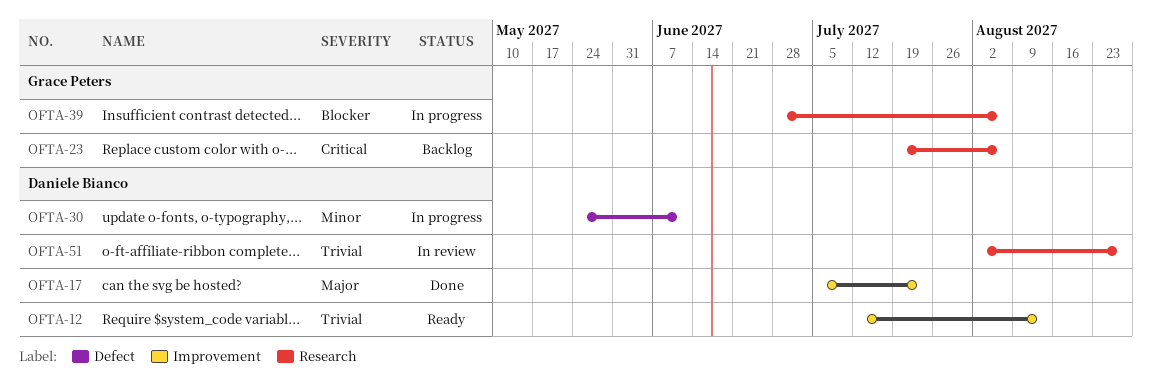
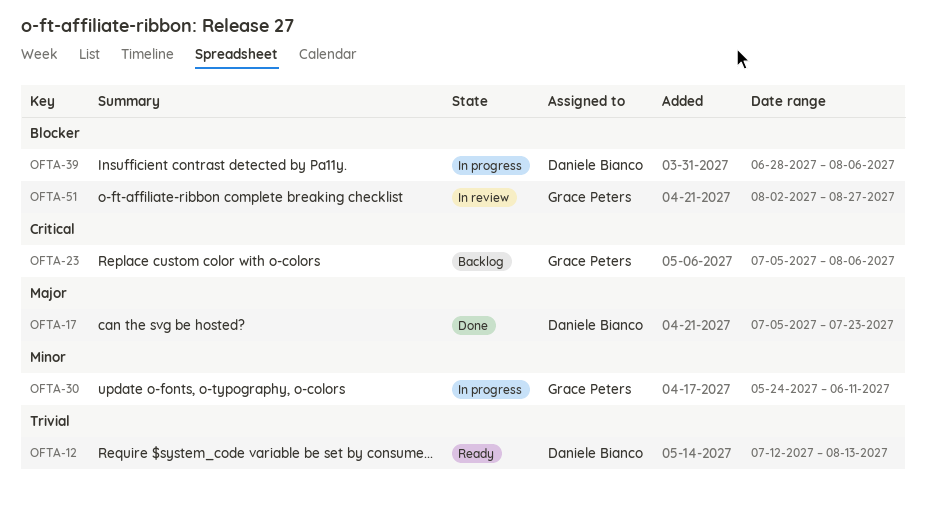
OFTA-23, start: Jul 19 -> Jul 5
OFTA-30, owner: Daniele Bianco -> Grace Peters
OFTA-39, owner: Grace Peters -> Daniele Bianco
OFTA-51, owner: Daniele Bianco -> Grace Peters
OFTA-51, priority: Trivial -> Blocker

